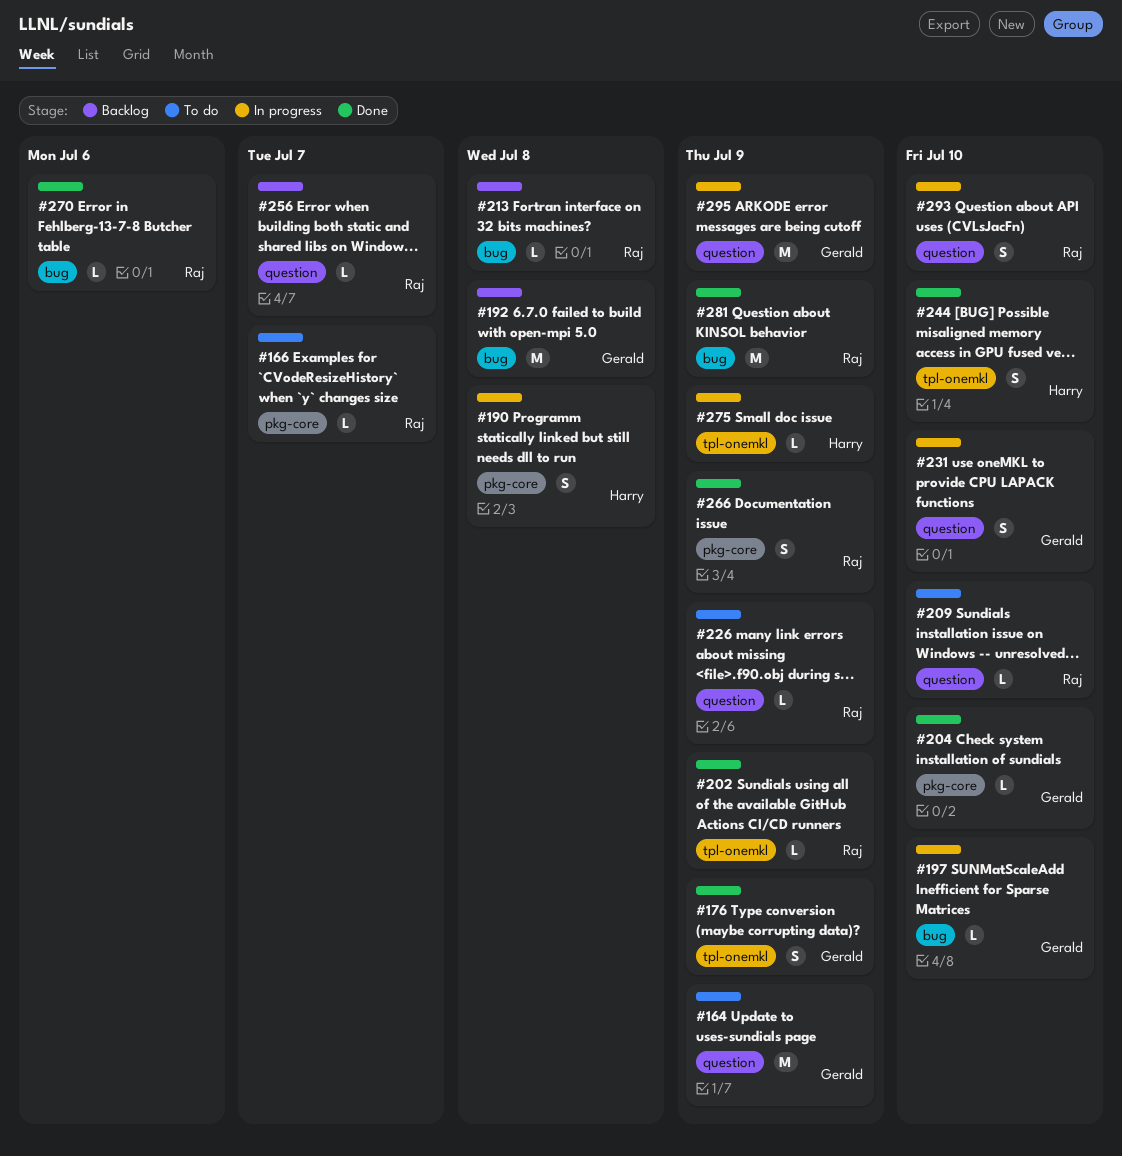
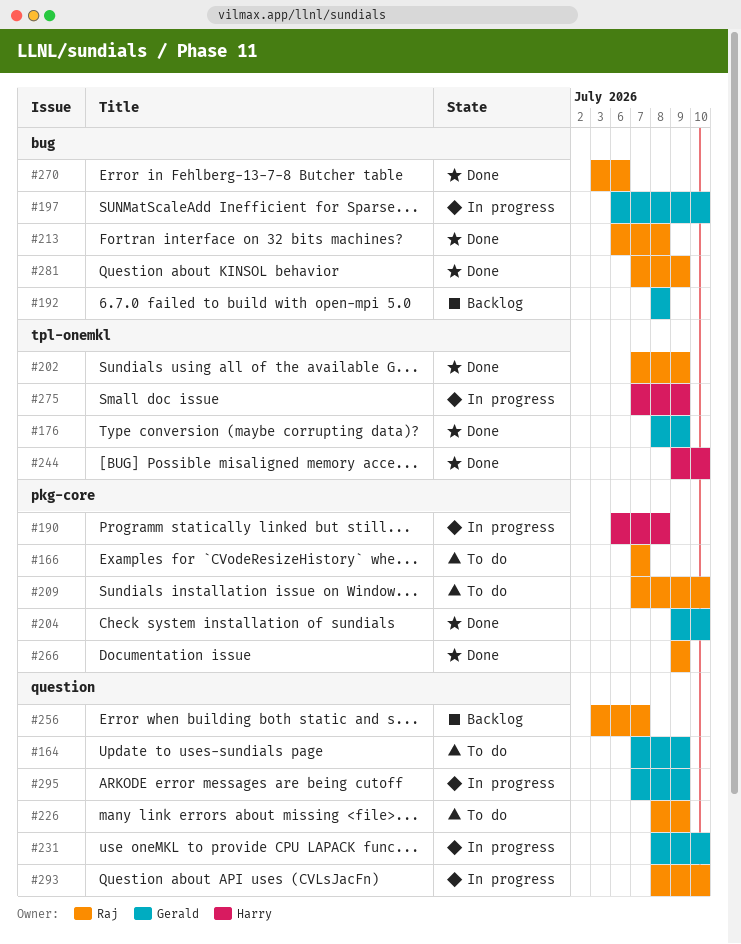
#209, label: question -> pkg-core
#213, status: Backlog -> Done

